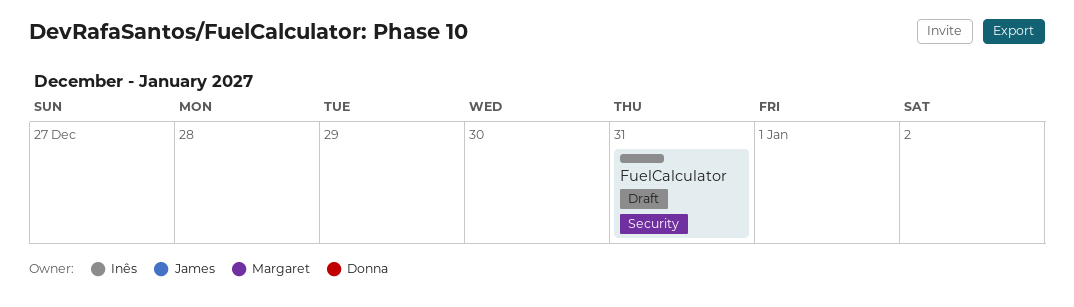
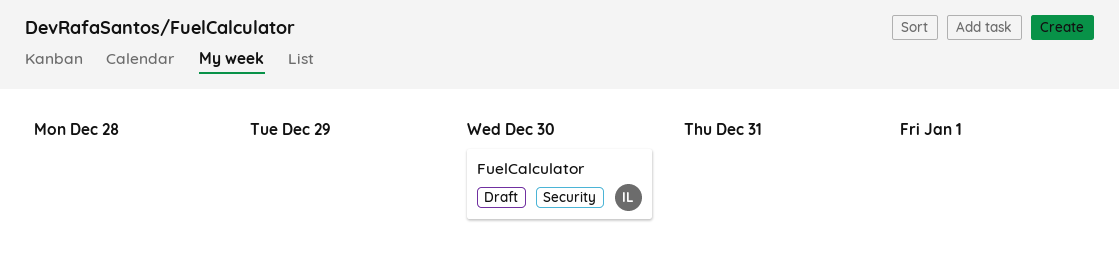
FuelCalculator, due: Dec 31 -> Dec 30

